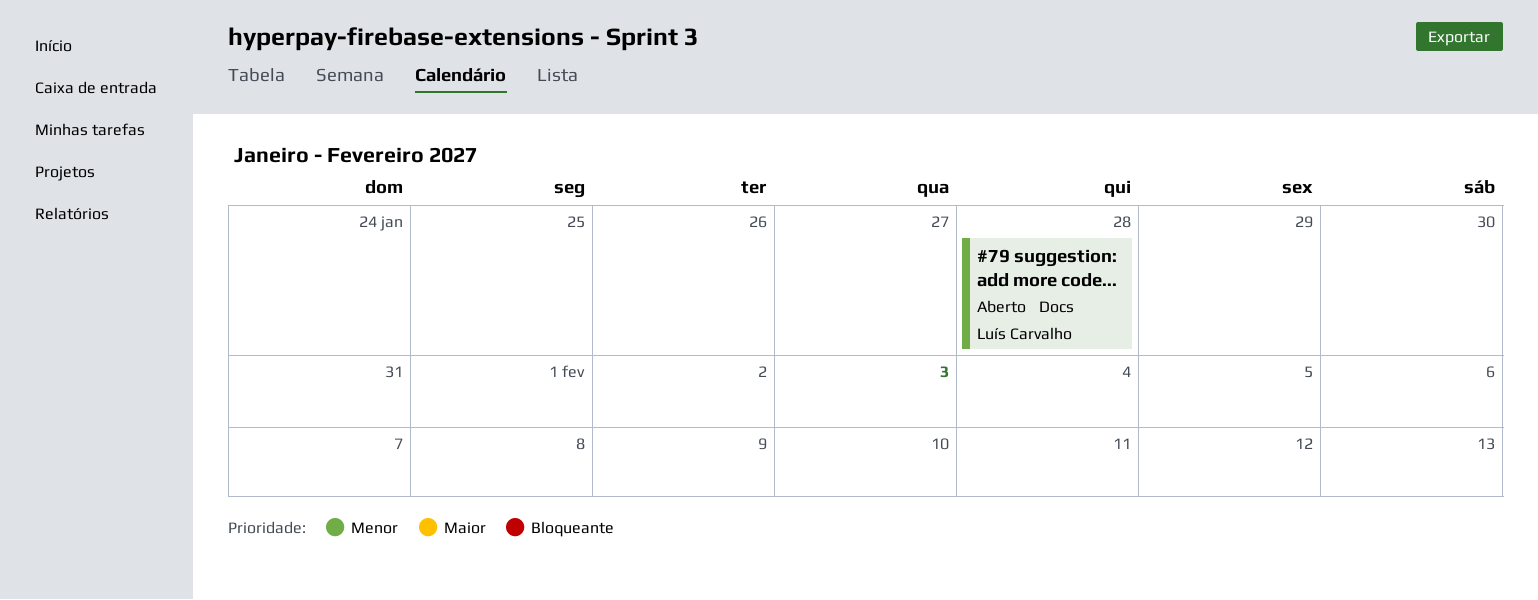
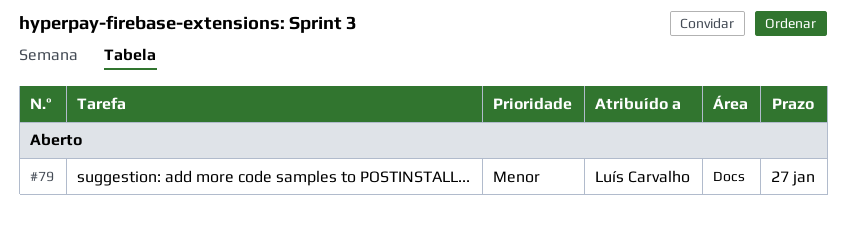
#79, due: Jan 28 -> Jan 27

